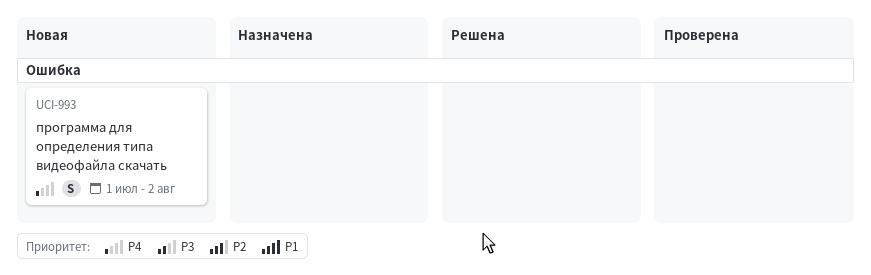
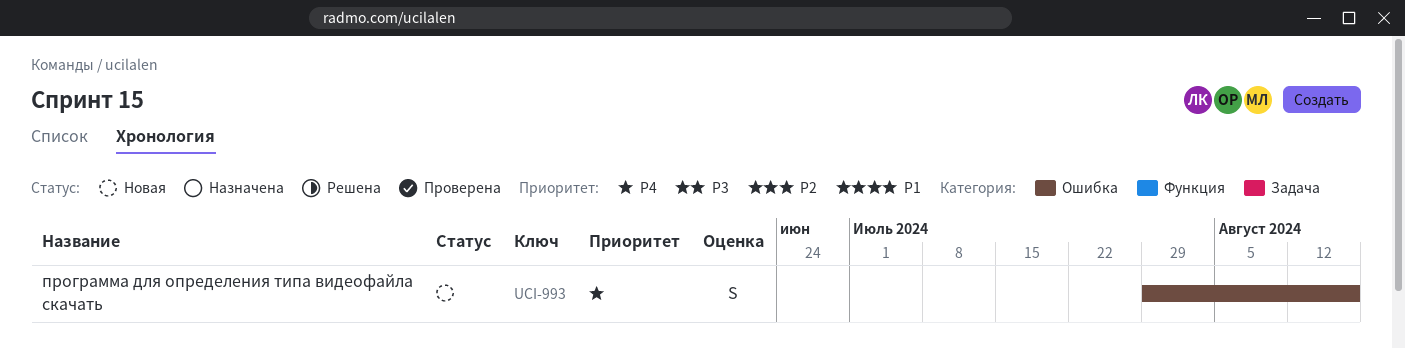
UCI-993, start: Jul 1 -> Jul 29
UCI-993, due: Aug 2 -> Aug 16

